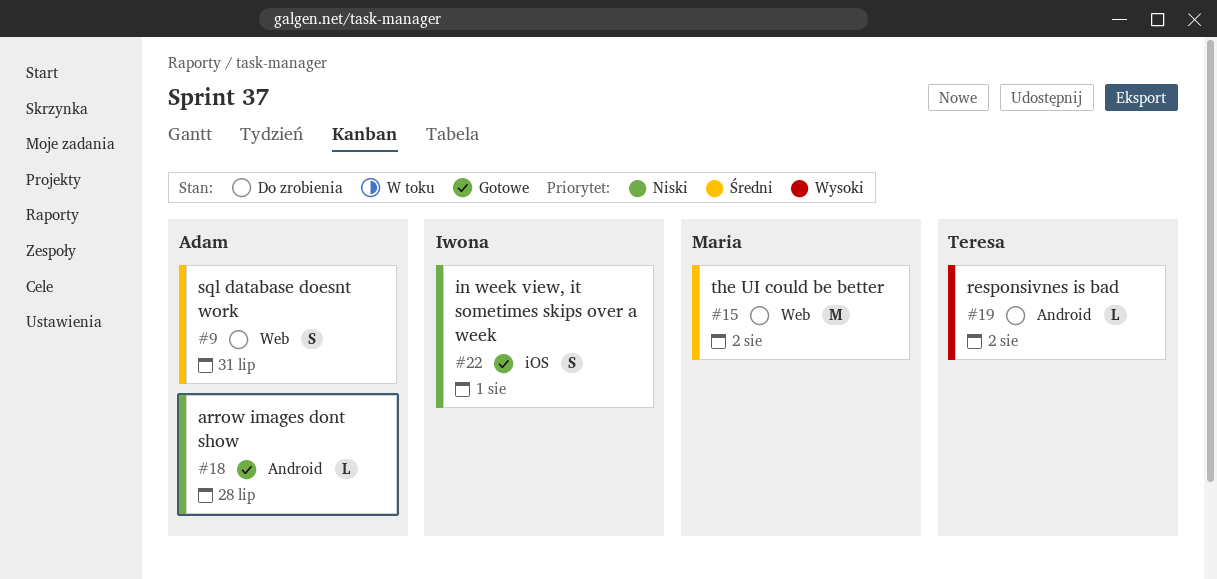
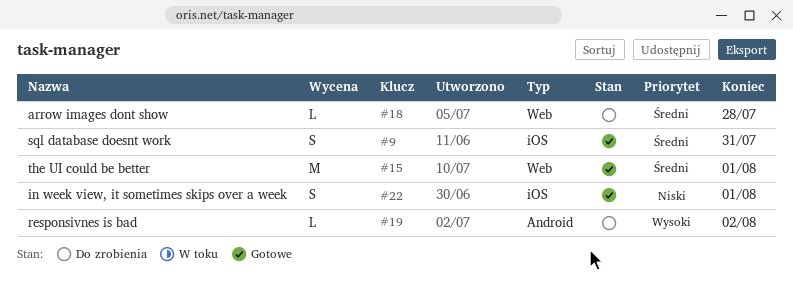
#9, status: Do zrobienia -> Gotowe
#9, label: Web -> iOS
#15, status: Do zrobienia -> Gotowe
#15, due: Aug 2 -> Aug 1
#18, status: Gotowe -> Do zrobienia
#18, priority: Niski -> Średni
#18, label: Android -> Web

